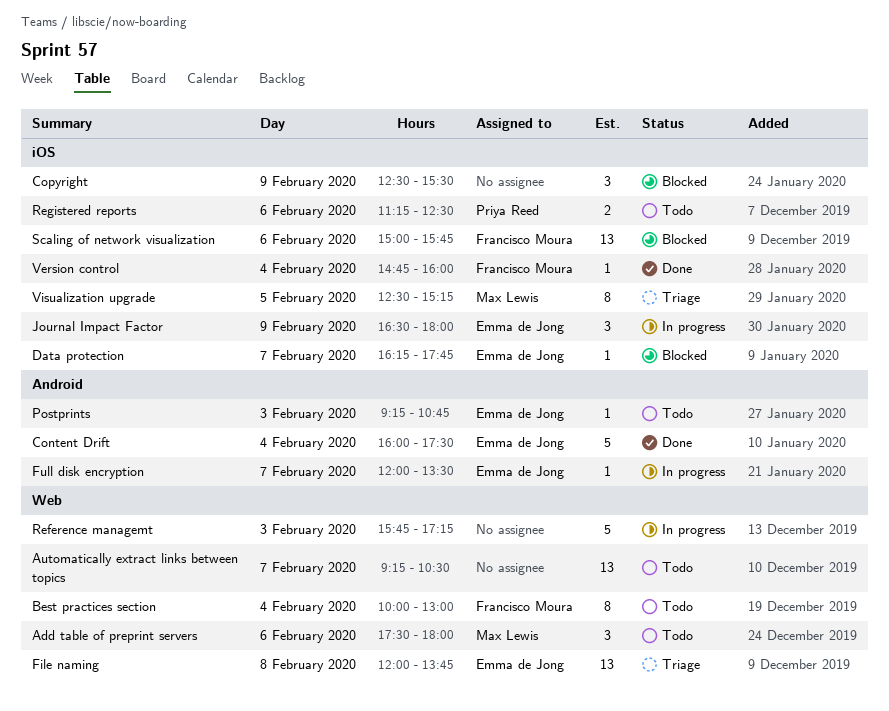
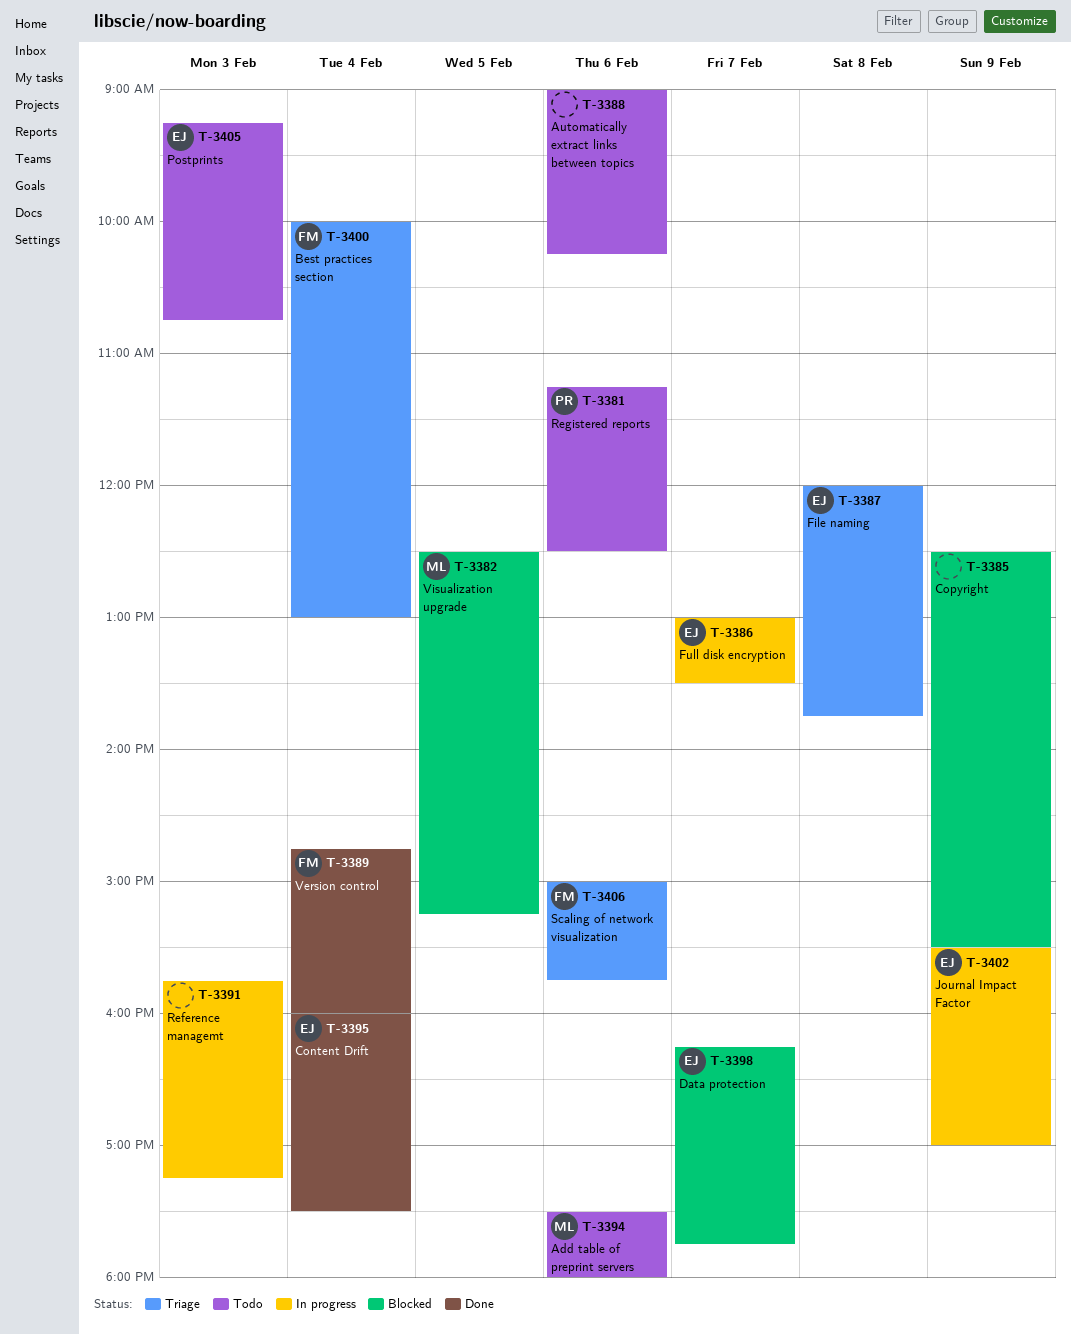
Automatically extract links between topics, day: Feb 7 -> Feb 6
Automatically extract links between topics, begins: 09:15 -> 09:00
Automatically extract links between topics, ends: 10:30 -> 10:15
Best practices section, status: Todo -> Triage
Full disk encryption, begins: 12:00 -> 13:00
Journal Impact Factor, begins: 16:30 -> 15:30
Journal Impact Factor, ends: 18:00 -> 17:00
Scaling of network visualization, status: Blocked -> Triage
Visualization upgrade, status: Triage -> Blocked

